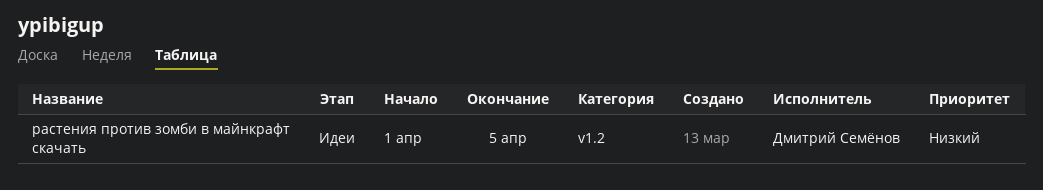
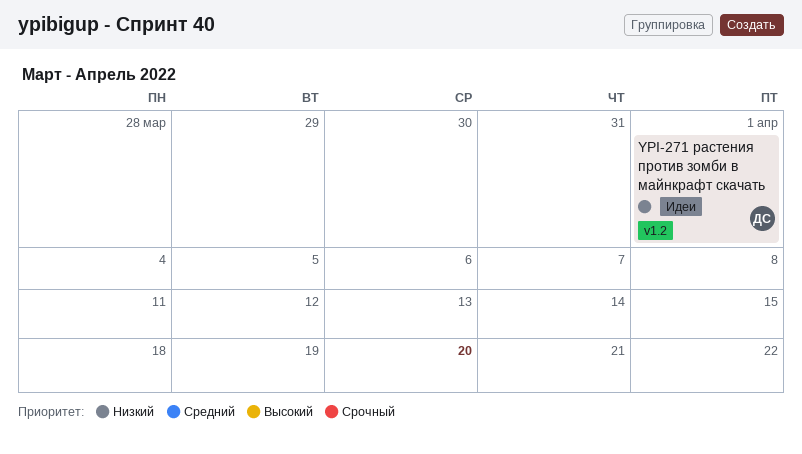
растения против зомби в майнкрафт скачать, due: Apr 5 -> Apr 1

